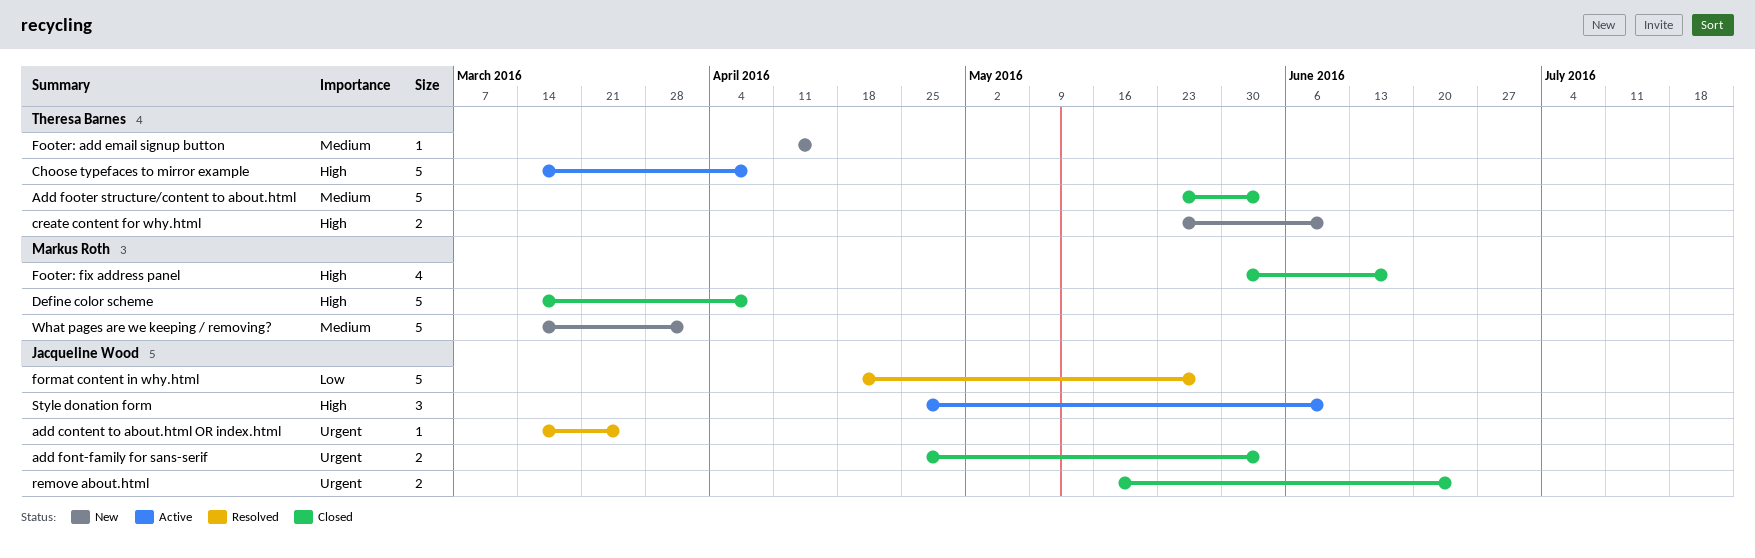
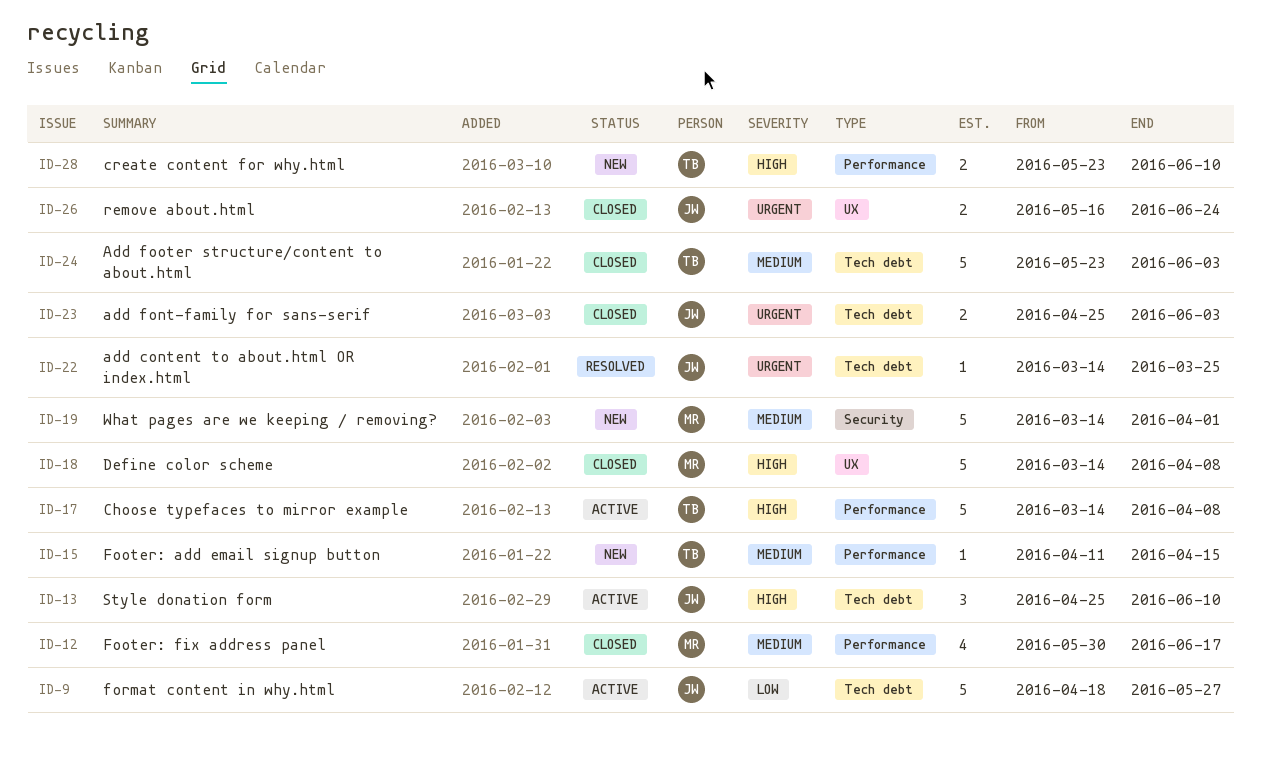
Footer: fix address panel, priority: High -> Medium
format content in why.html, status: Resolved -> Active

